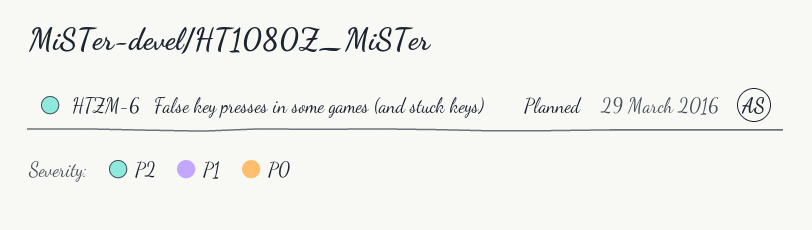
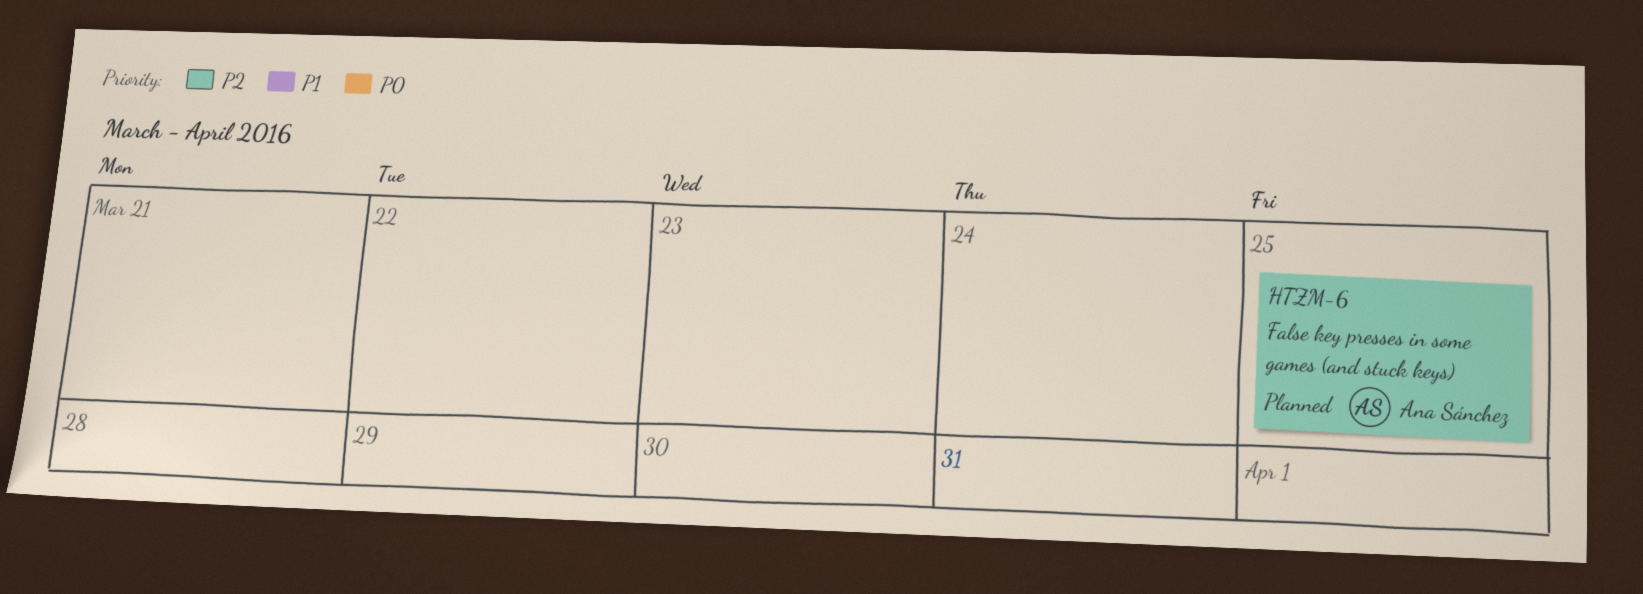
HTZM-6, due: Mar 29 -> Mar 25

